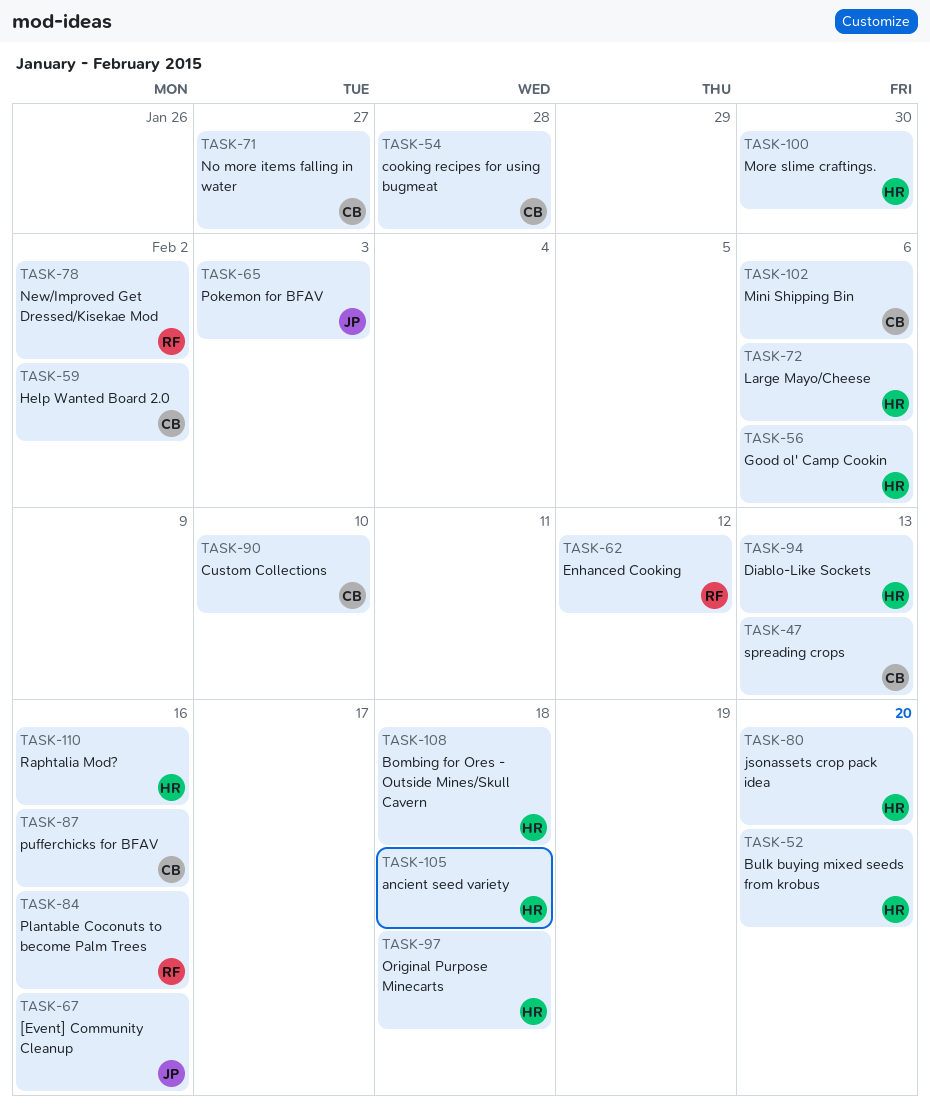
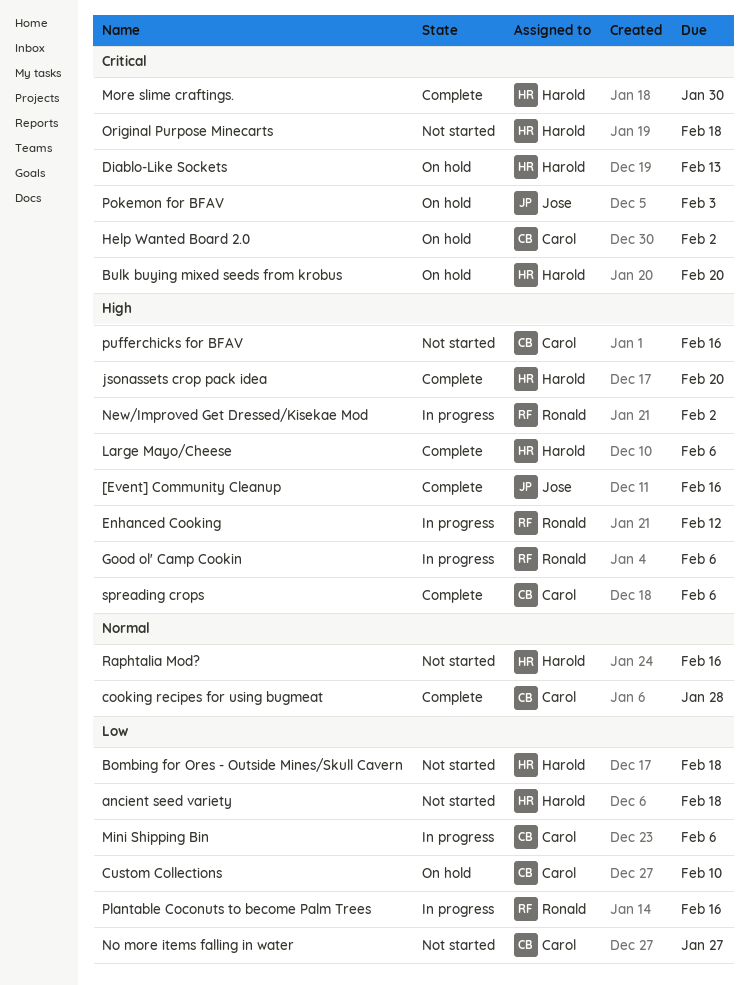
Good ol' Camp Cookin, owner: Harold -> Ronald
spreading crops, due: Feb 13 -> Feb 6

